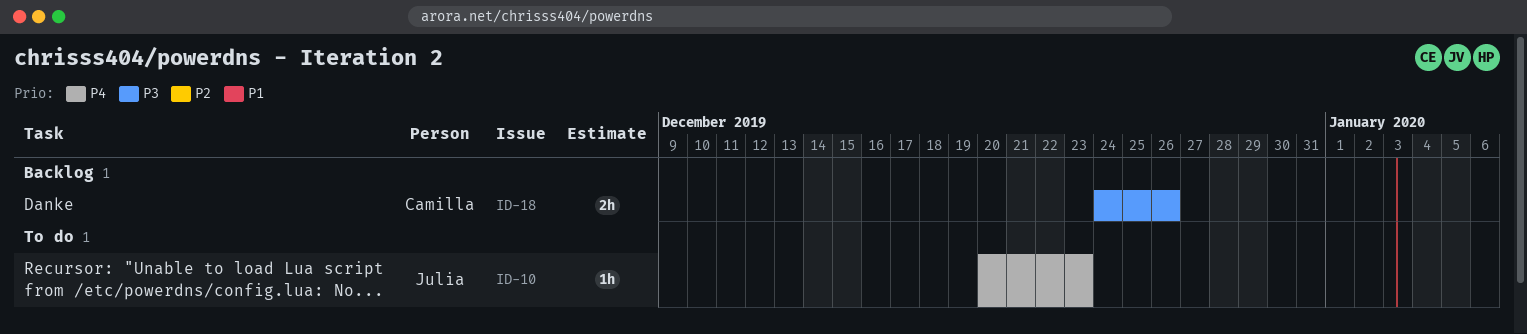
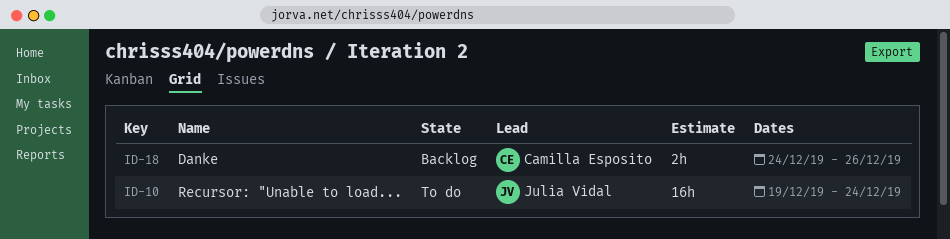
ID-10, estimate: 1h -> 16h
ID-10, start: Dec 20 -> Dec 19
ID-10, due: Dec 23 -> Dec 24

